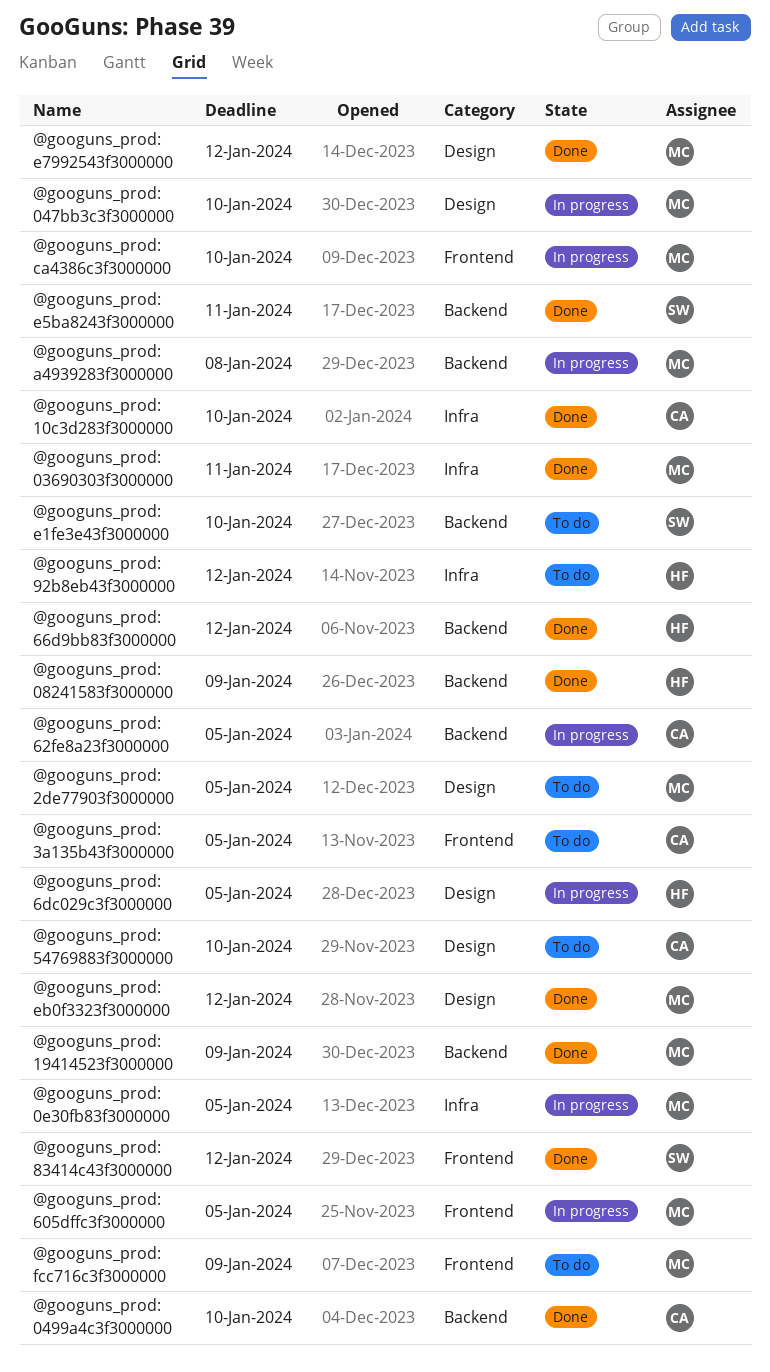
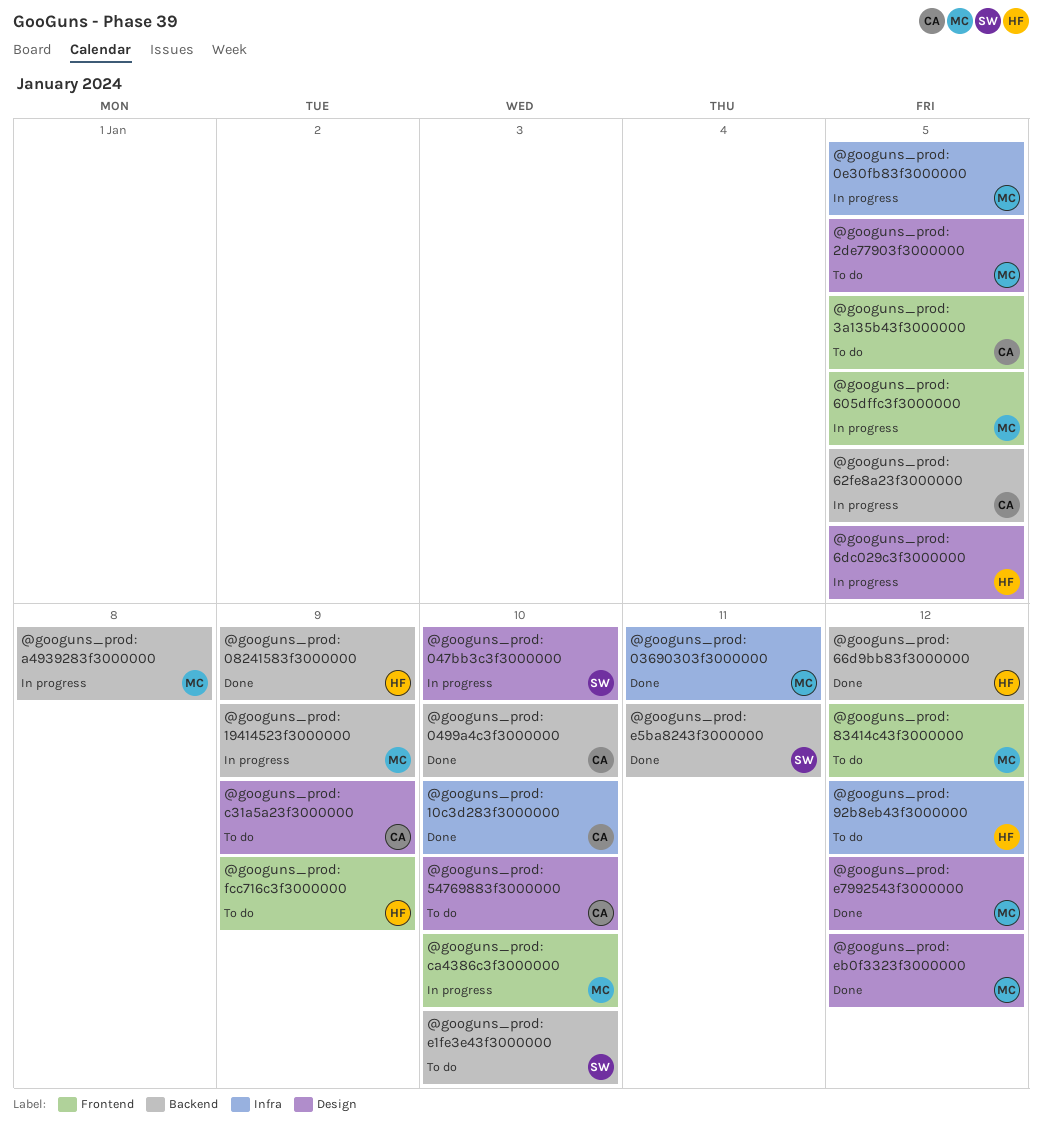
@googuns_prod: 047bb3c3f3000000, owner: MC -> SW
@googuns_prod: 19414523f3000000, status: Done -> In progress
@googuns_prod: 83414c43f3000000, status: Done -> To do
@googuns_prod: 83414c43f3000000, owner: SW -> MC
@googuns_prod: c31a5a23f3000000: none -> present
@googuns_prod: fcc716c3f3000000, owner: MC -> HF

